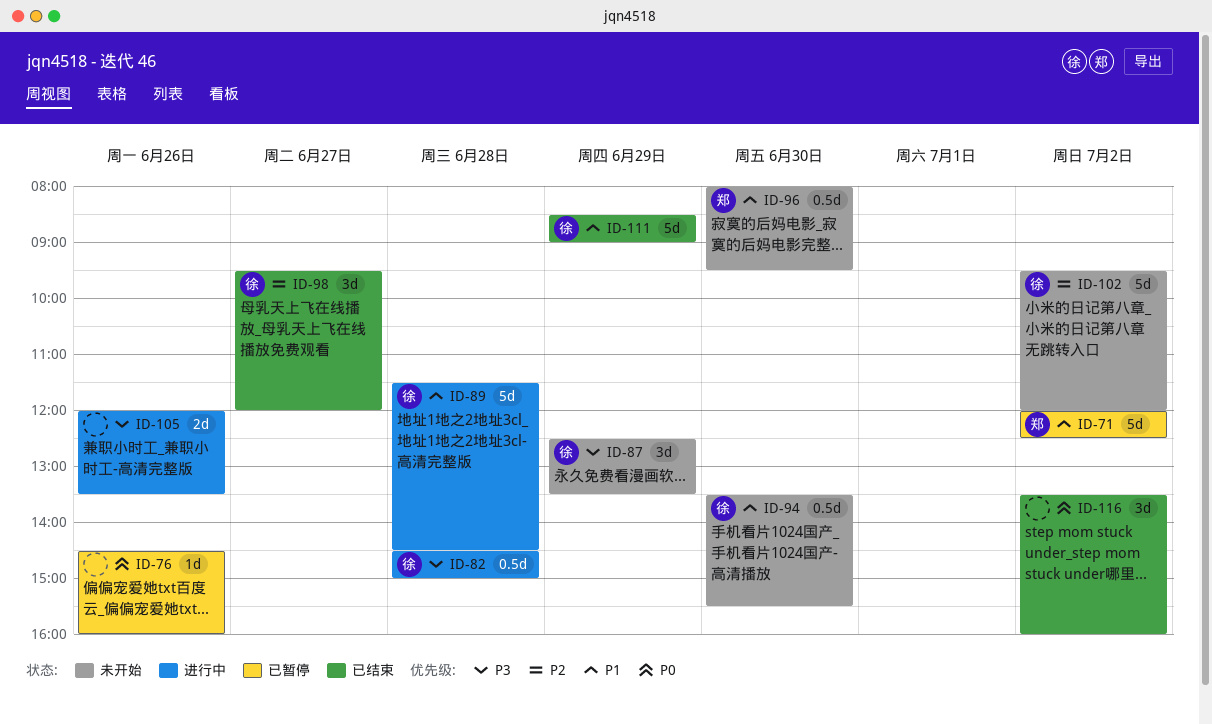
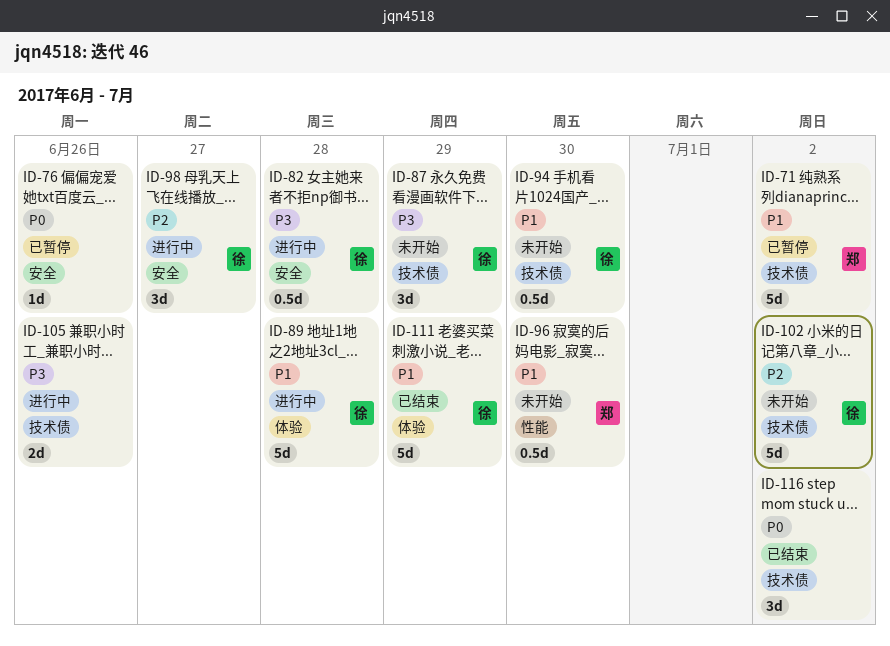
ID-98, status: 已结束 -> 进行中

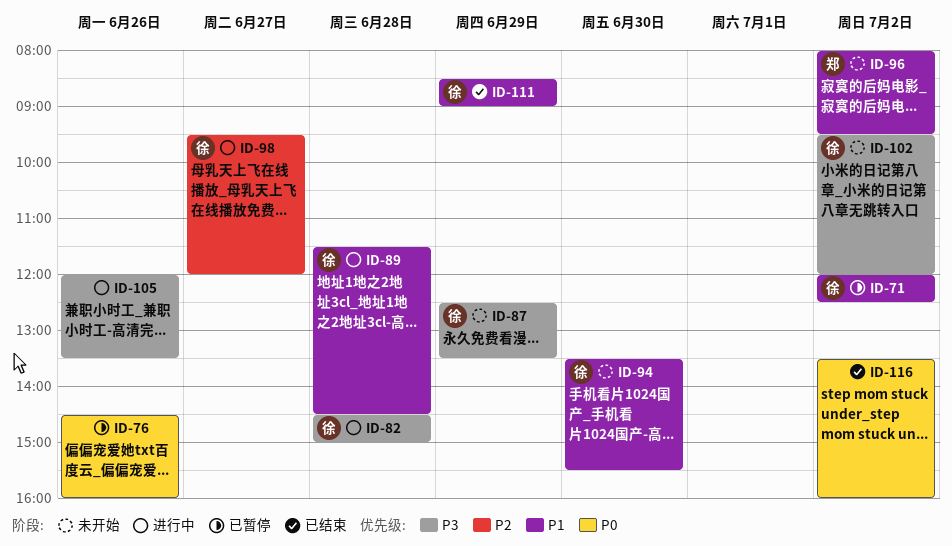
ID-71, owner: 郑 -> 徐
ID-96, day: Jun 30 -> Jul 2
ID-102, priority: P2 -> P3

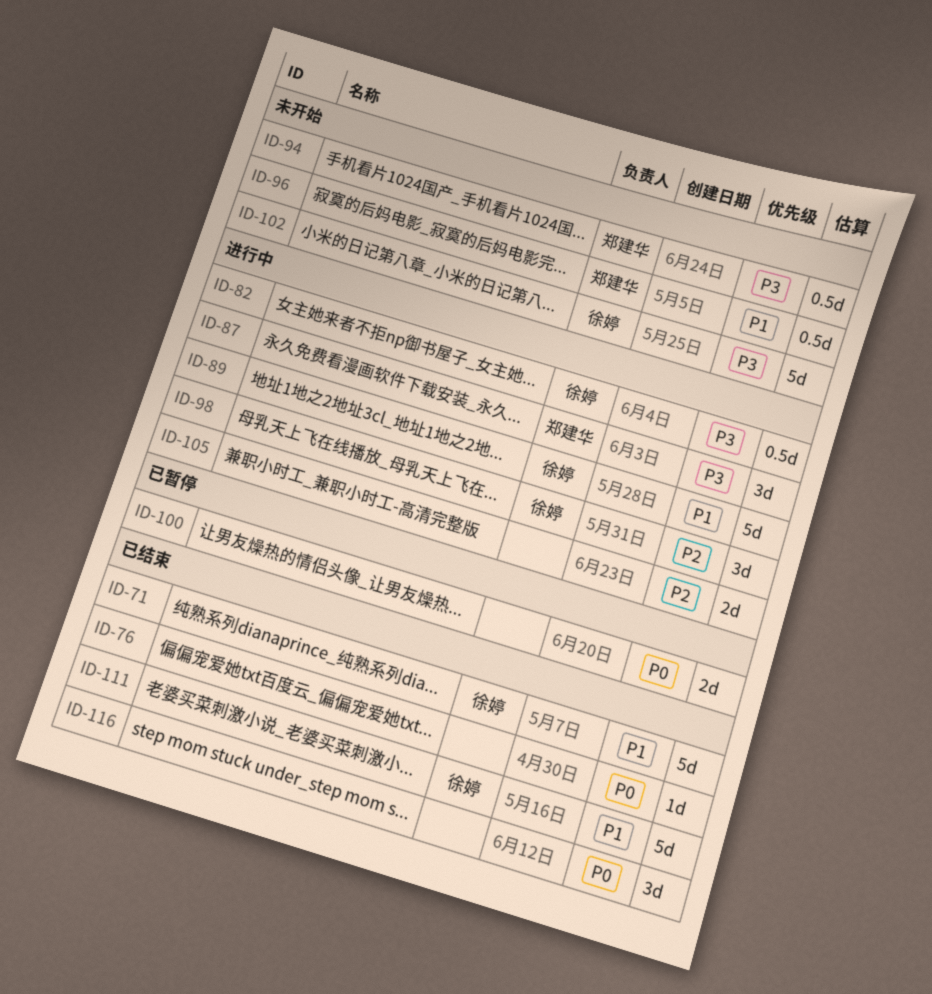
ID-71, status: 已暂停 -> 已结束
ID-76, status: 已暂停 -> 已结束
ID-87, status: 未开始 -> 进行中
ID-87, owner: 徐婷 -> 郑建华
ID-94, owner: 徐婷 -> 郑建华
ID-94, priority: P1 -> P3
ID-100: none -> present
ID-105, priority: P3 -> P2

